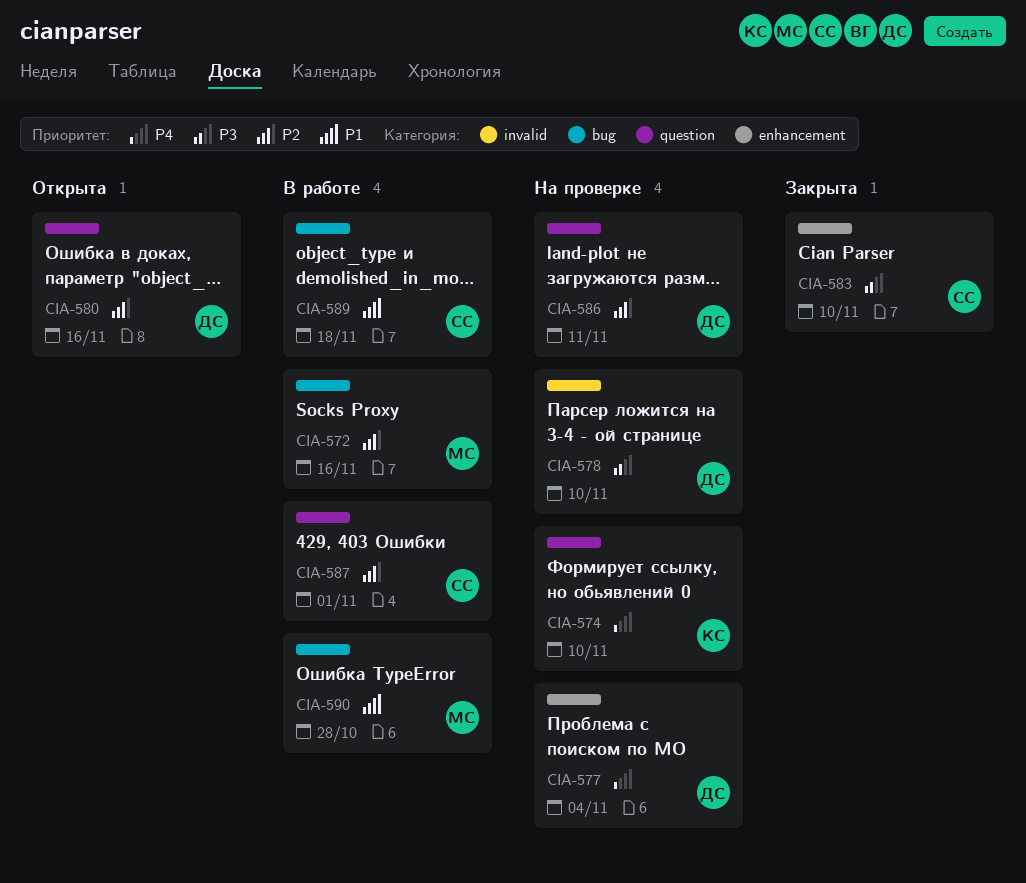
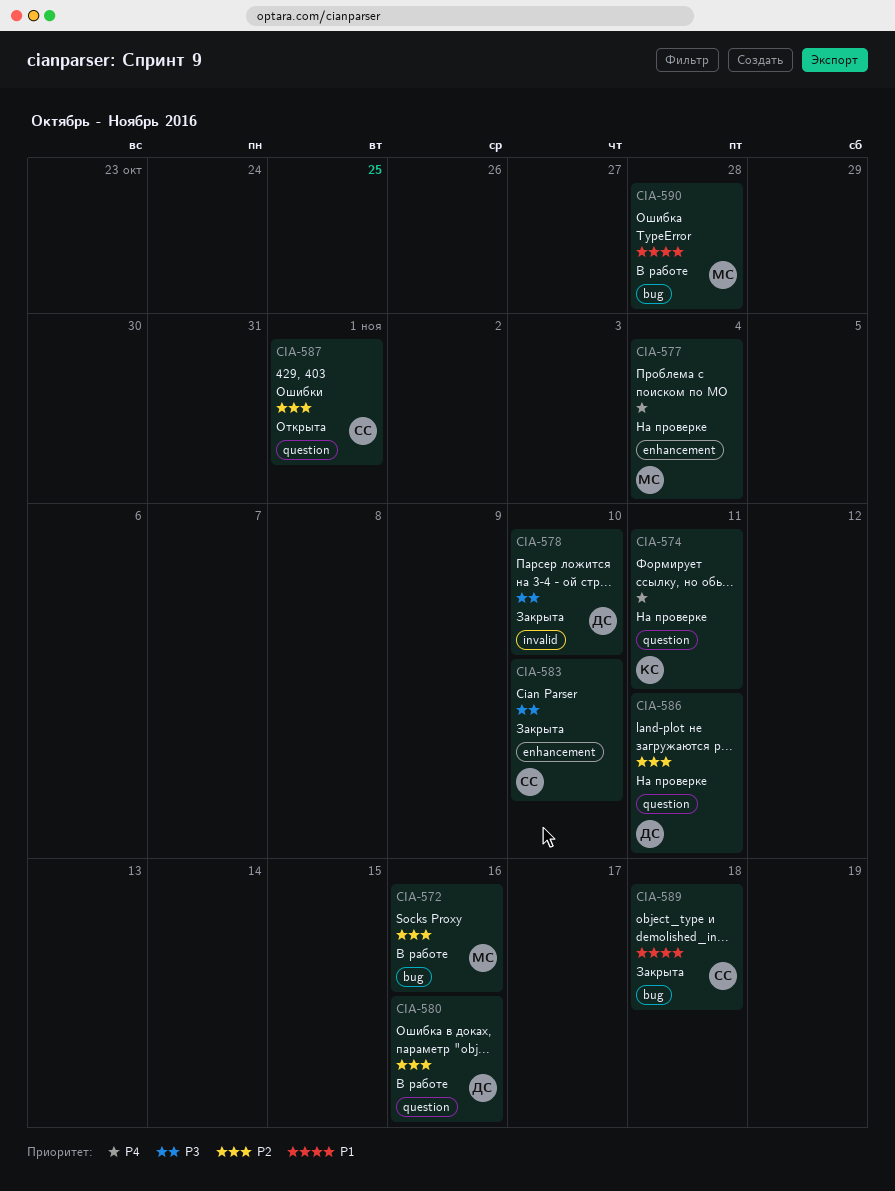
CIA-574, due: Nov 10 -> Nov 11
CIA-577, owner: ДС -> МС
CIA-578, status: На проверке -> Закрыта
CIA-580, status: Открыта -> В работе
CIA-587, status: В работе -> Открыта
CIA-589, status: В работе -> Закрыта

